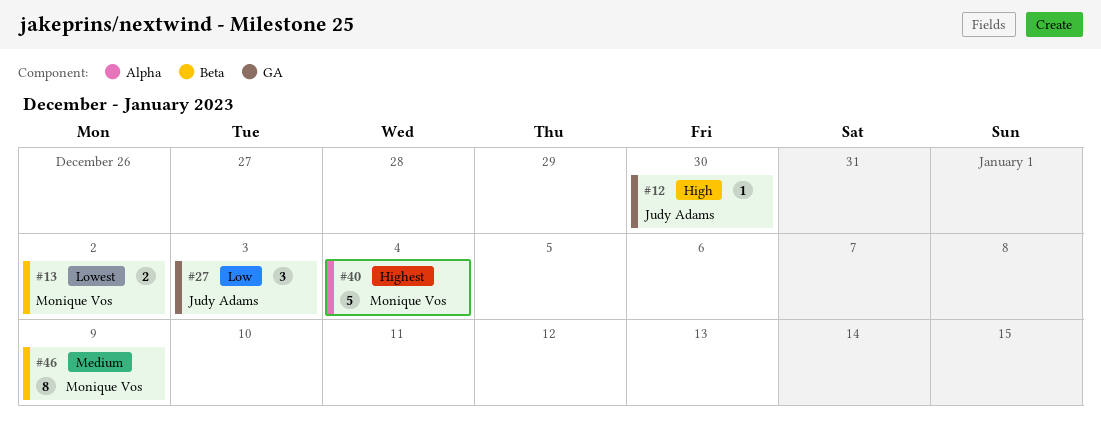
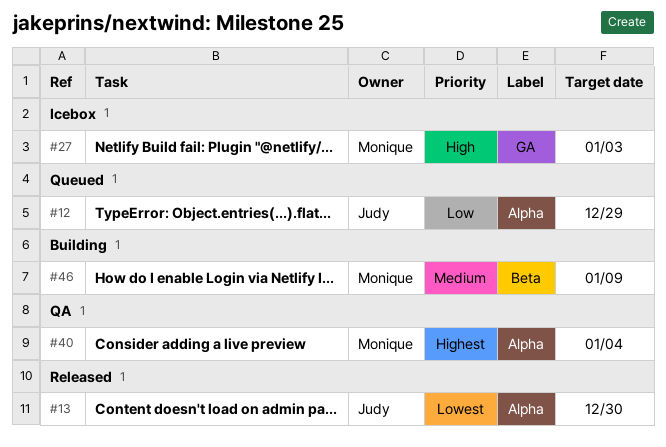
#12, priority: High -> Low
#12, label: GA -> Alpha
#12, due: Dec 30 -> Dec 29
#13, owner: Monique Vos -> Judy Adams
#13, label: Beta -> Alpha
#13, due: Jan 2 -> Dec 30
#27, owner: Judy Adams -> Monique Vos
#27, priority: Low -> High

